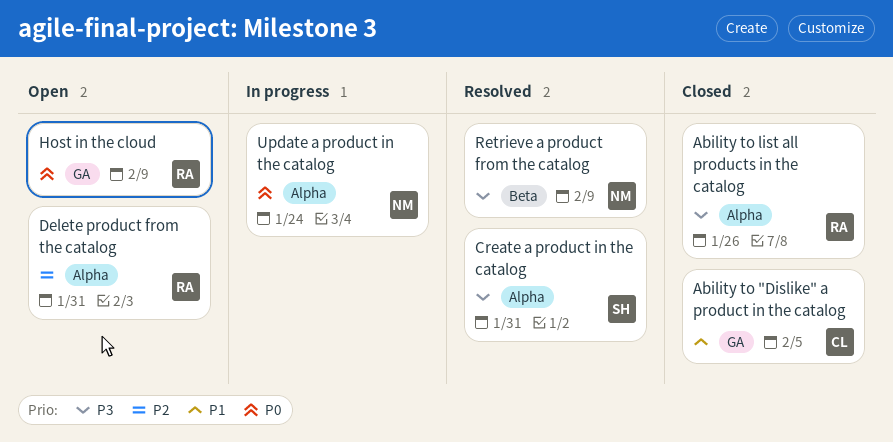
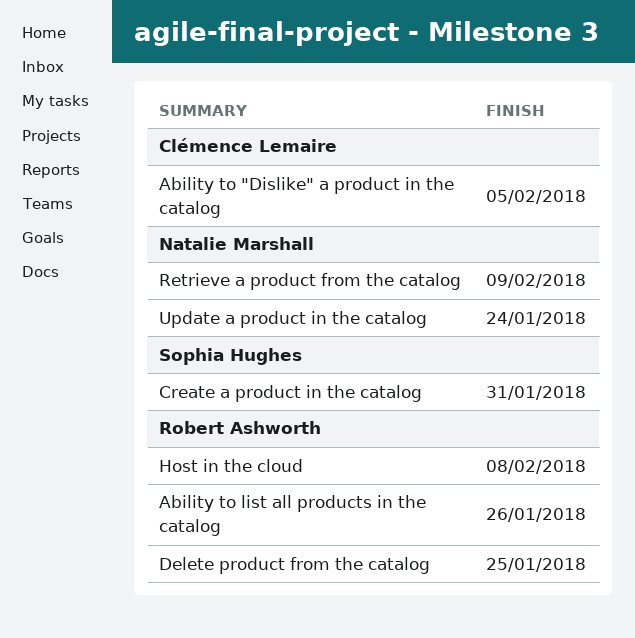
Delete product from the catalog, due: Jan 31 -> Jan 25
Host in the cloud, due: Feb 9 -> Feb 8

